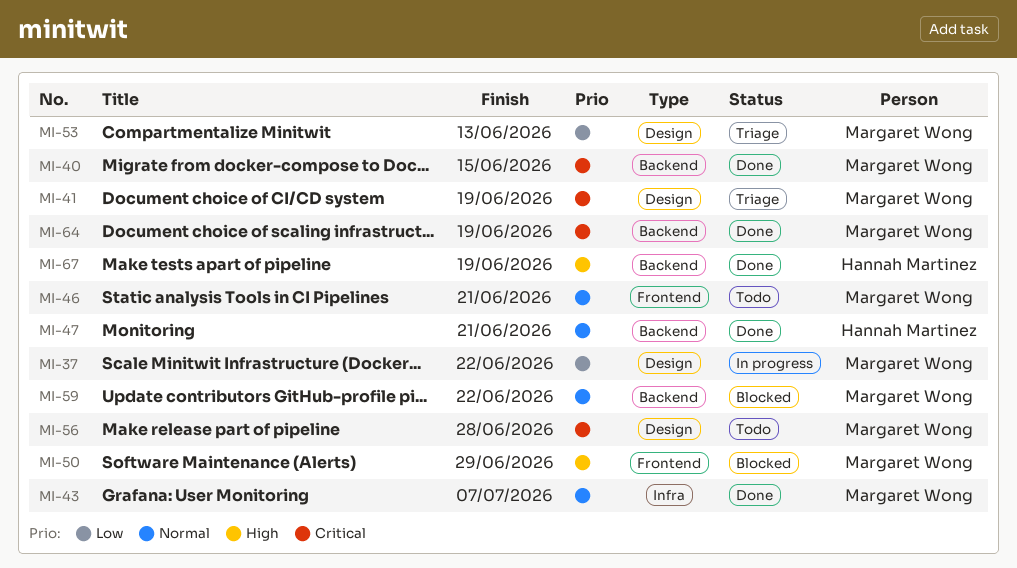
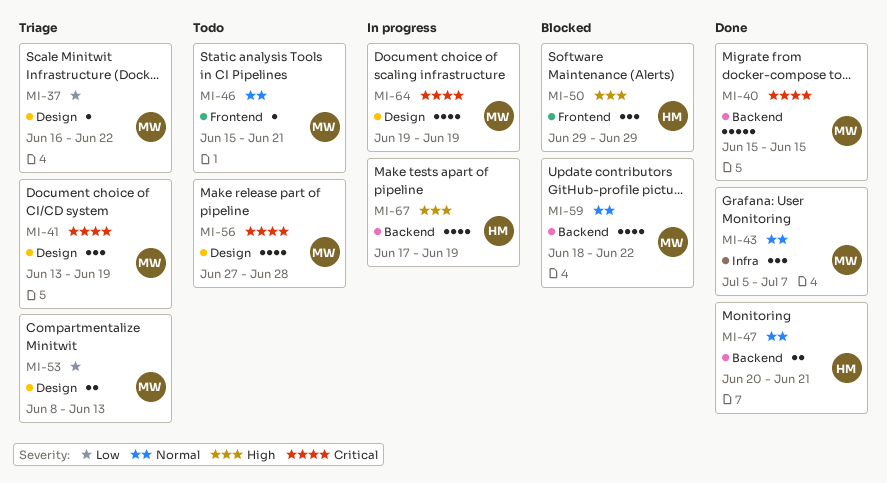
MI-37, status: In progress -> Triage
MI-50, owner: Margaret Wong -> Hannah Martinez
MI-64, status: Done -> In progress
MI-64, label: Backend -> Design
MI-67, status: Done -> In progress

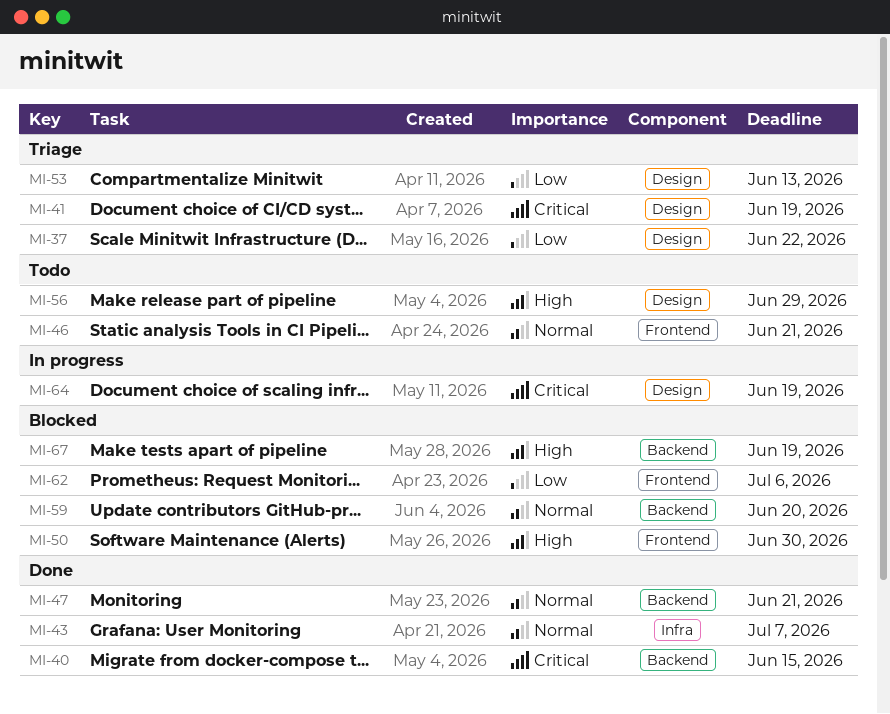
MI-50, due: Jun 29 -> Jun 30
MI-56, priority: Critical -> High
MI-56, due: Jun 28 -> Jun 29
MI-59, due: Jun 22 -> Jun 20
MI-62: none -> present
MI-67, status: In progress -> Blocked

